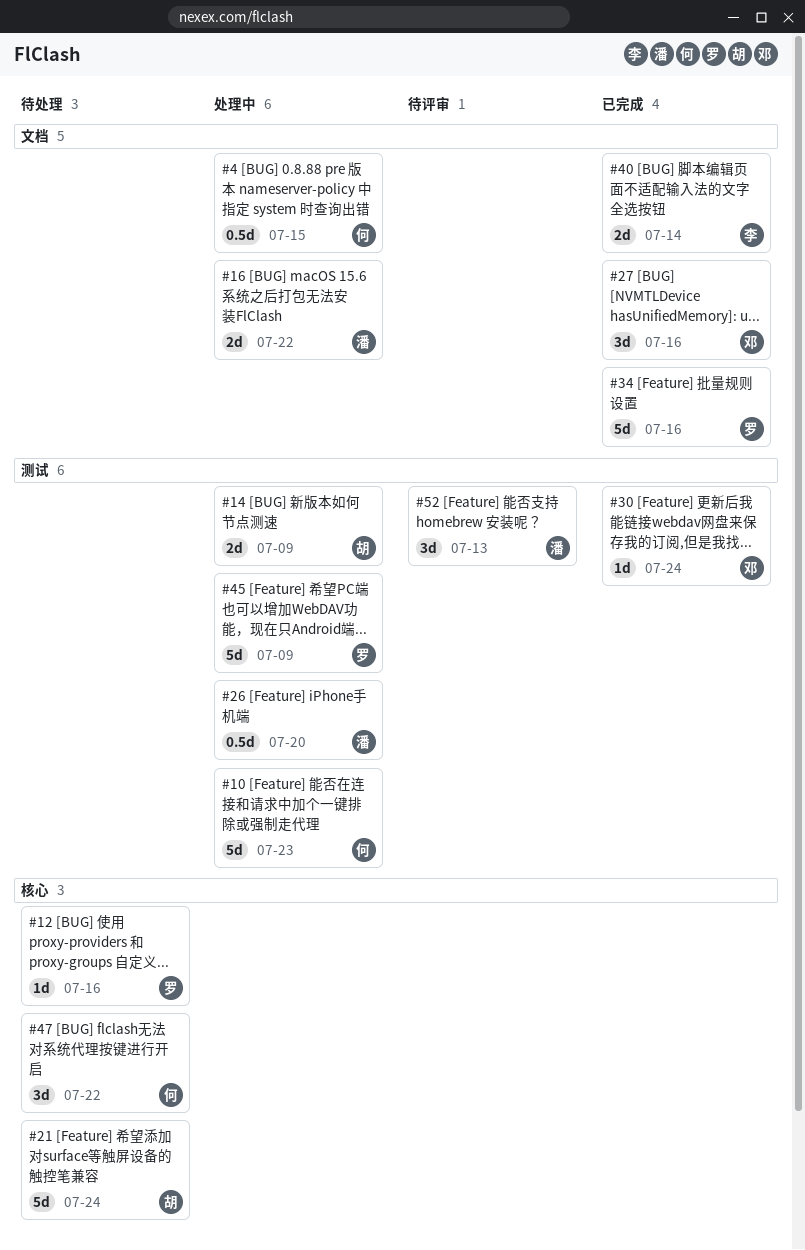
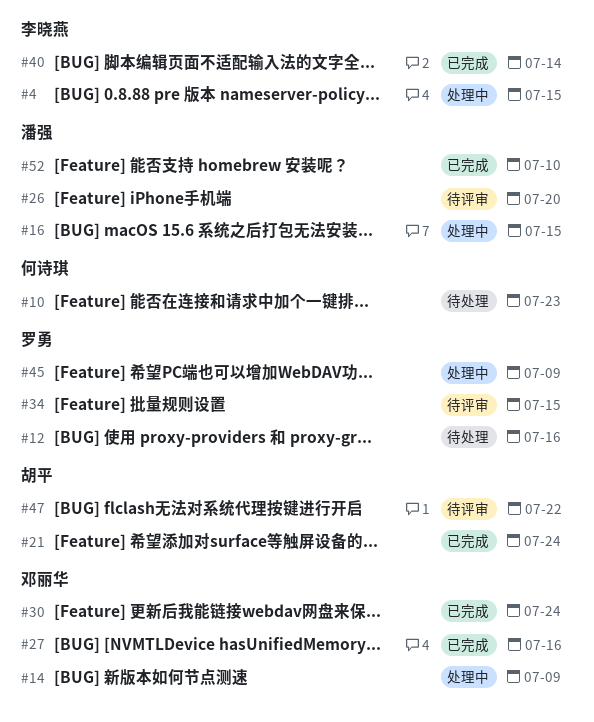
#4, owner: 何诗琪 -> 李晓燕
#10, status: 处理中 -> 待处理
#14, owner: 胡平 -> 邓丽华
#16, due: Jul 22 -> Jul 15
#21, status: 待处理 -> 已完成
#26, status: 处理中 -> 待评审
#34, status: 已完成 -> 待评审
#34, due: Jul 16 -> Jul 15
#47, status: 待处理 -> 待评审
#47, owner: 何诗琪 -> 胡平
#52, status: 待评审 -> 已完成
#52, due: Jul 13 -> Jul 10

